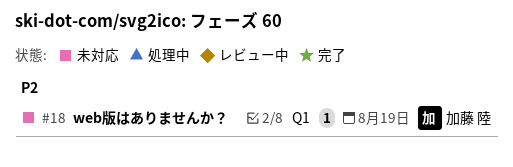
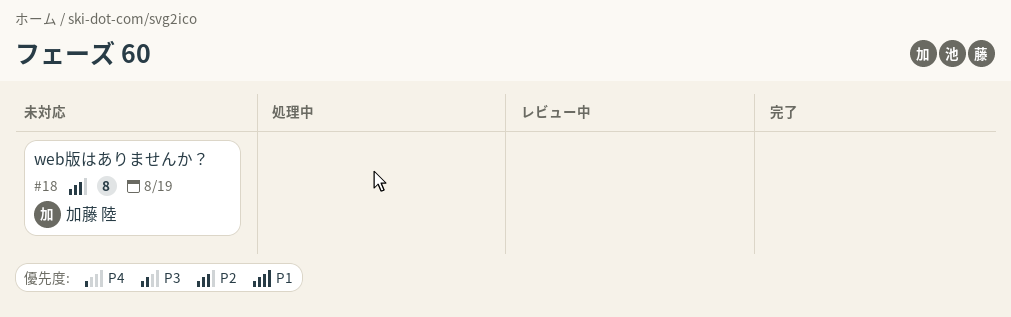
#18, estimate: 1 -> 8

